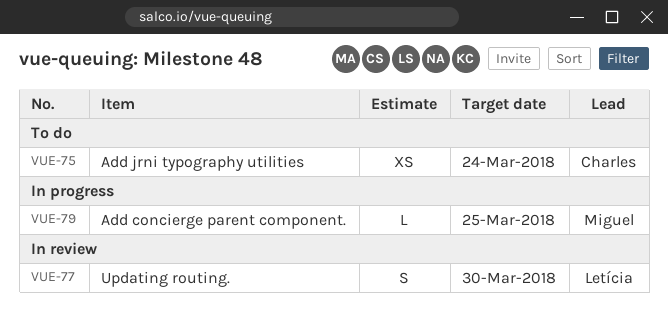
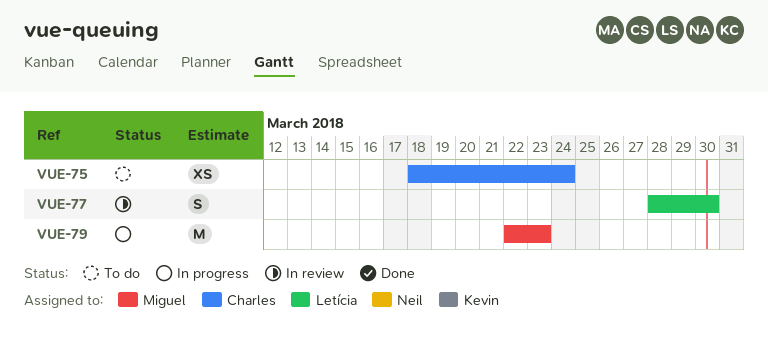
VUE-79, estimate: L -> M
VUE-79, due: Mar 25 -> Mar 23

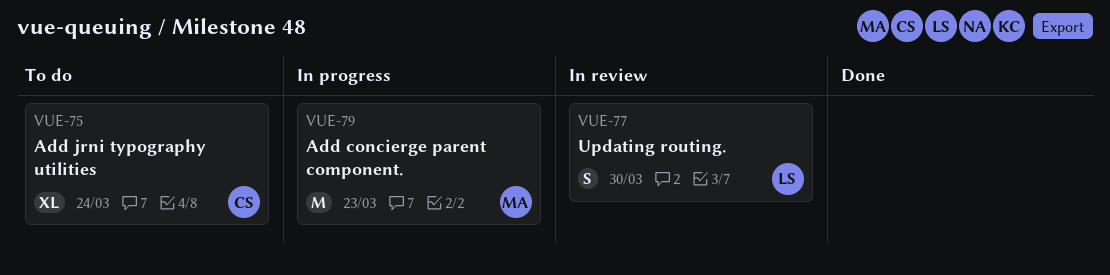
VUE-75, estimate: XS -> XL

